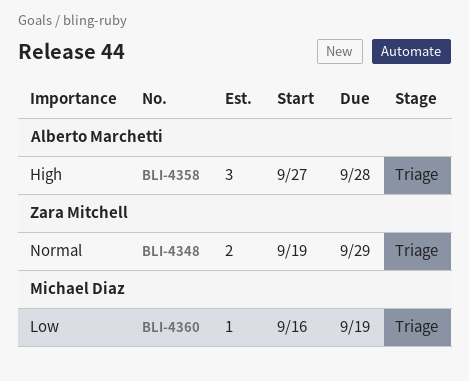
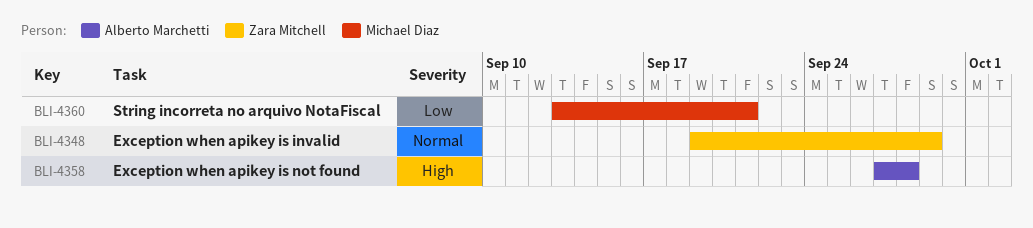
BLI-4360, start: Sep 16 -> Sep 13
BLI-4360, due: Sep 19 -> Sep 21

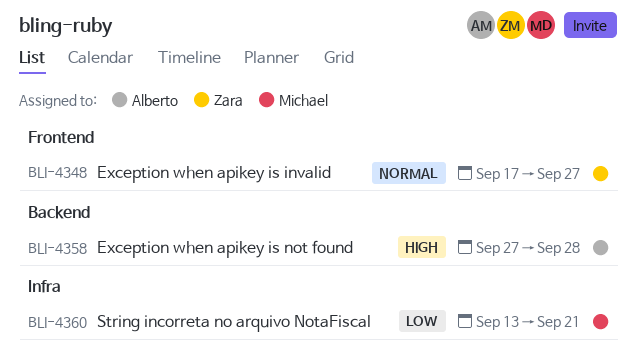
BLI-4348, start: Sep 19 -> Sep 17
BLI-4348, due: Sep 29 -> Sep 27

